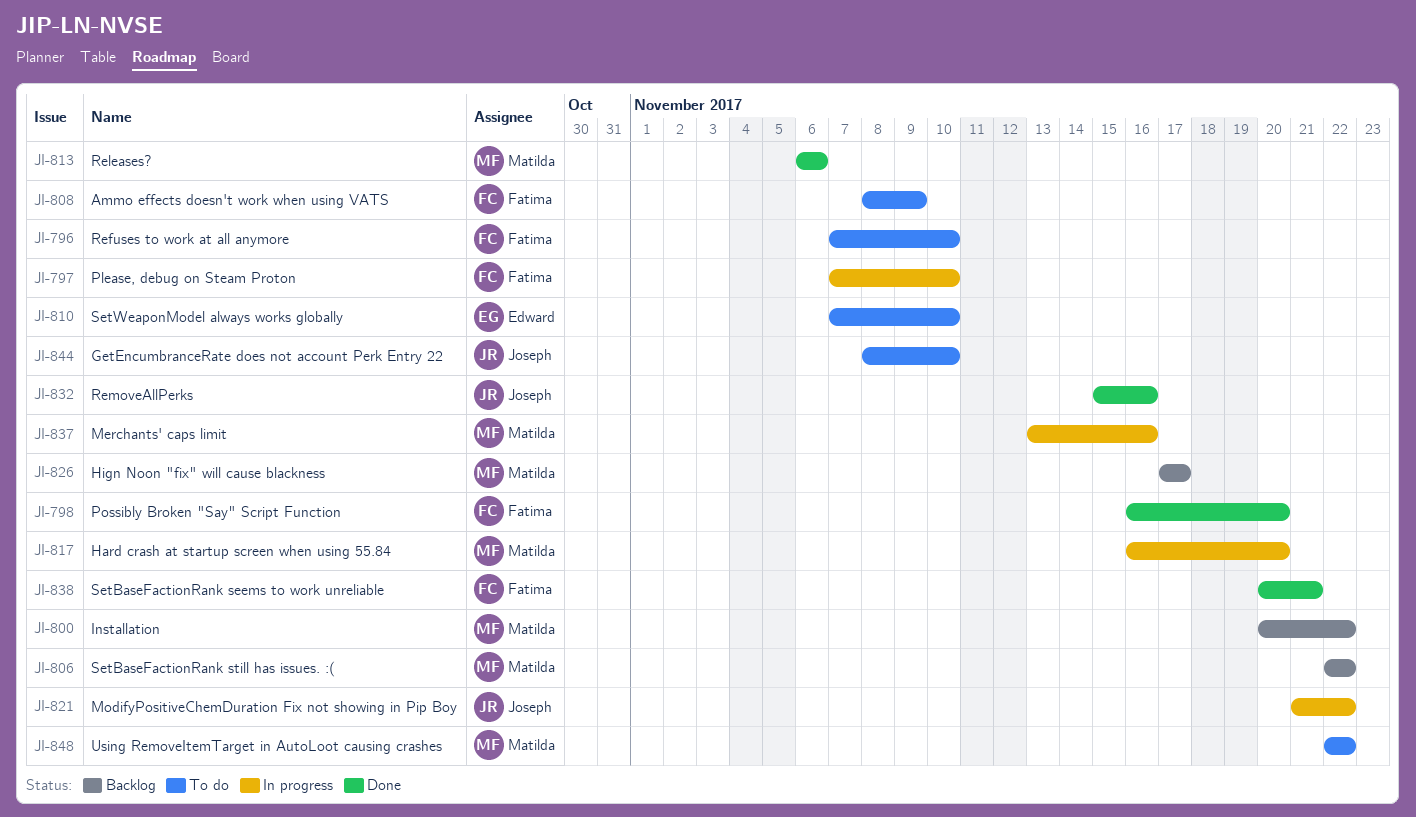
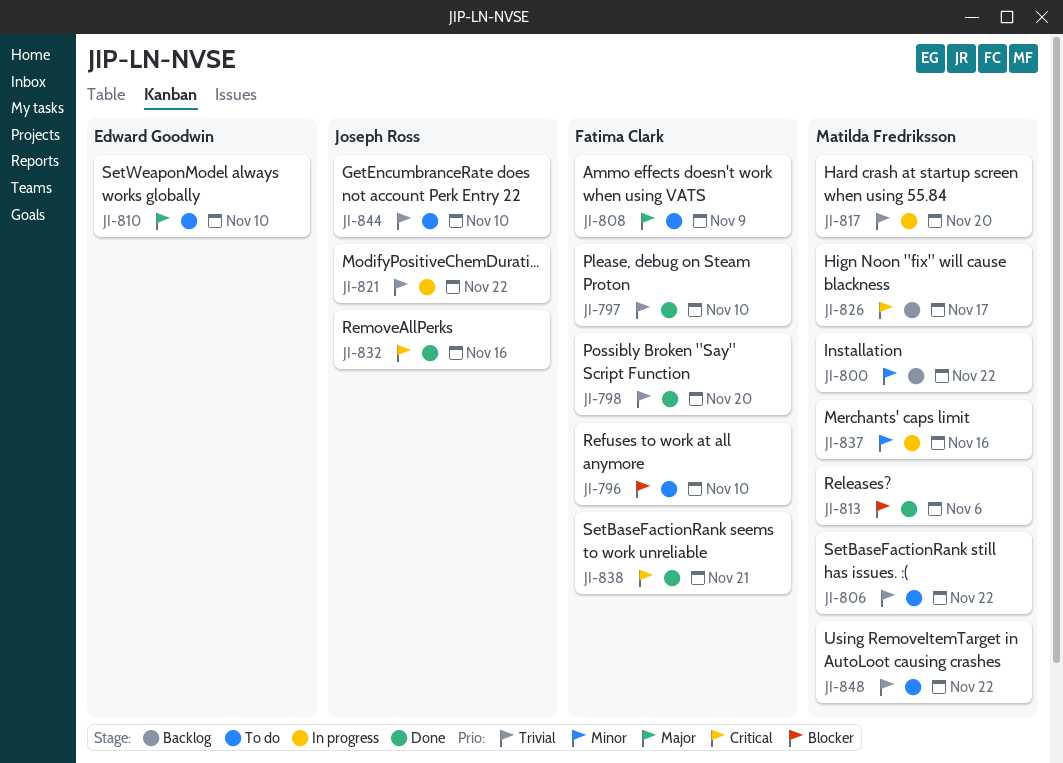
JI-797, status: In progress -> Done
JI-806, status: Backlog -> To do

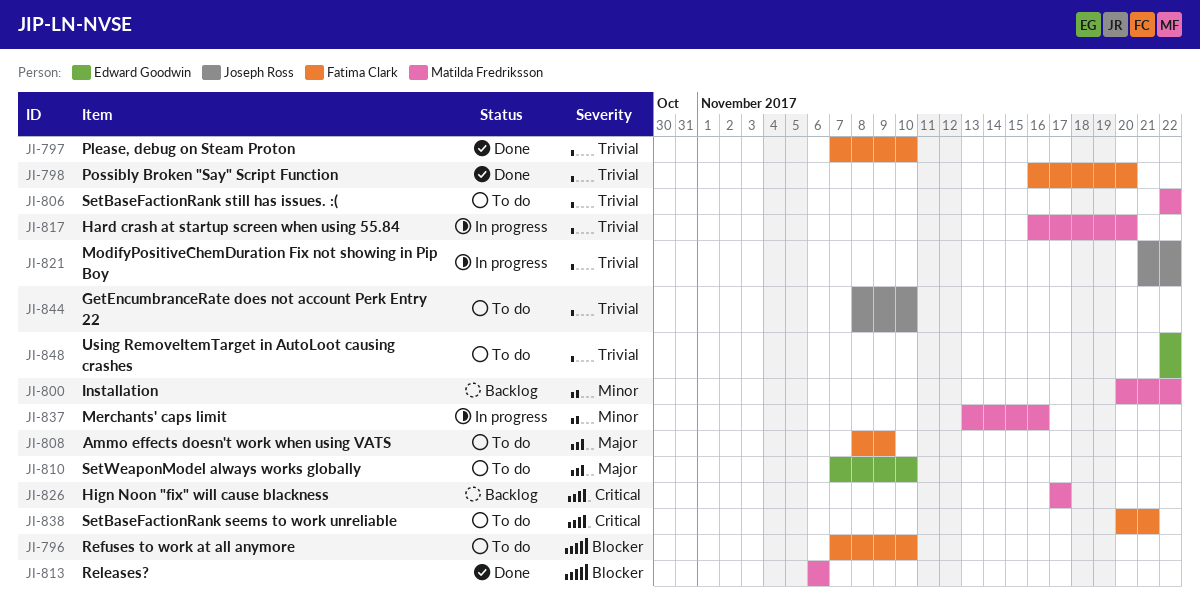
JI-832: present -> none
JI-838, status: Done -> To do
JI-848, owner: Matilda Fredriksson -> Edward Goodwin

